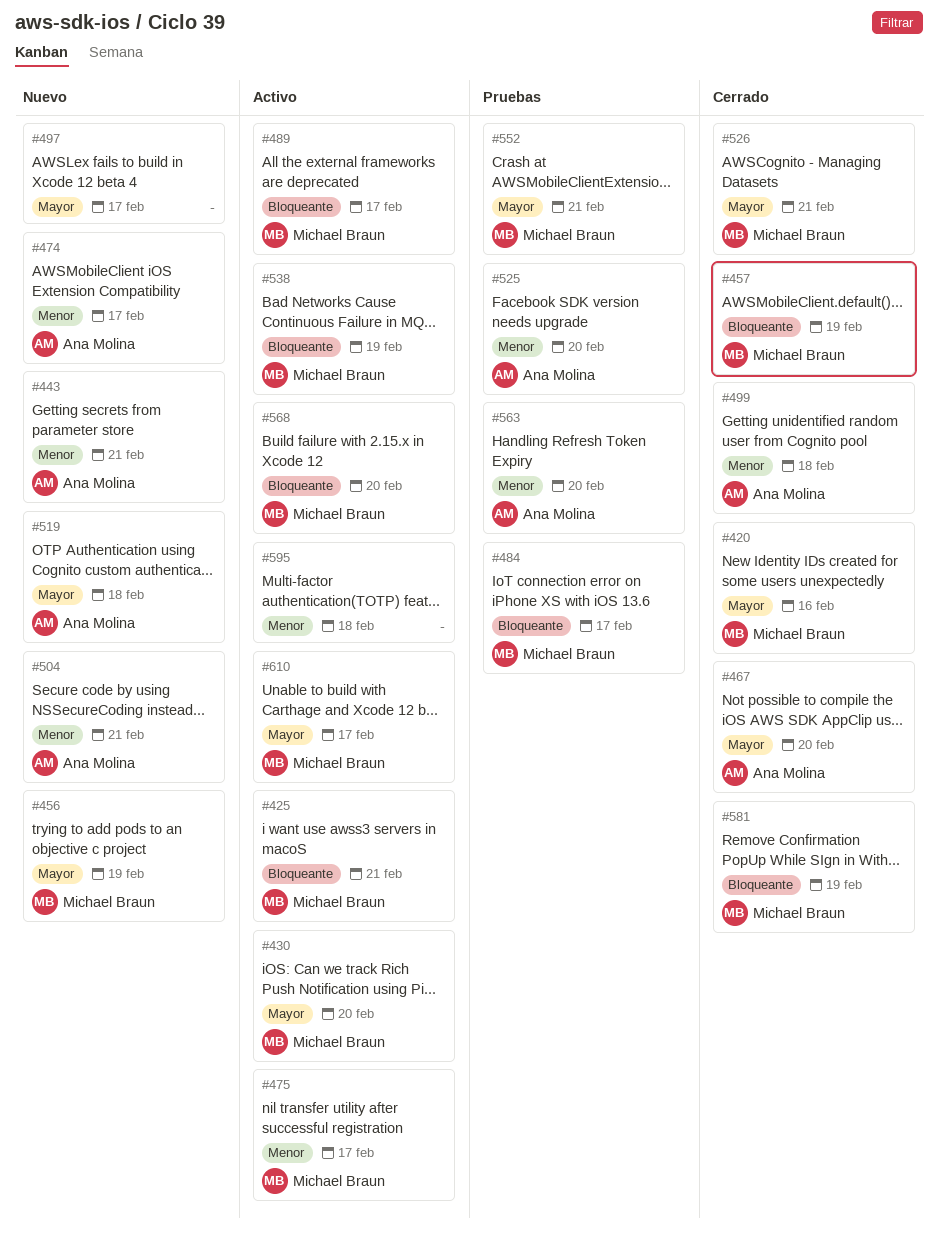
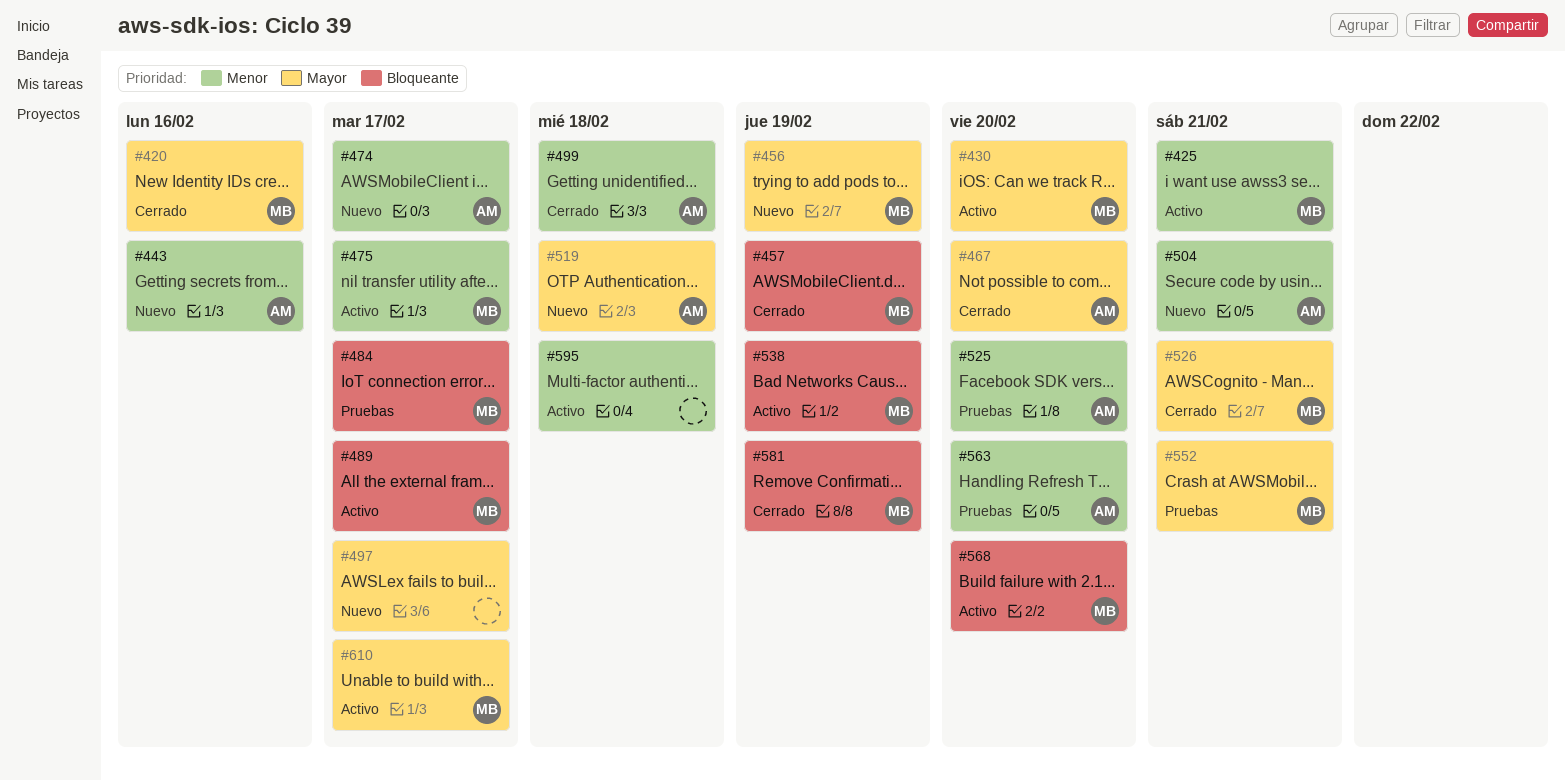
#425, priority: Bloqueante -> Menor
#443, due: Feb 21 -> Feb 16

